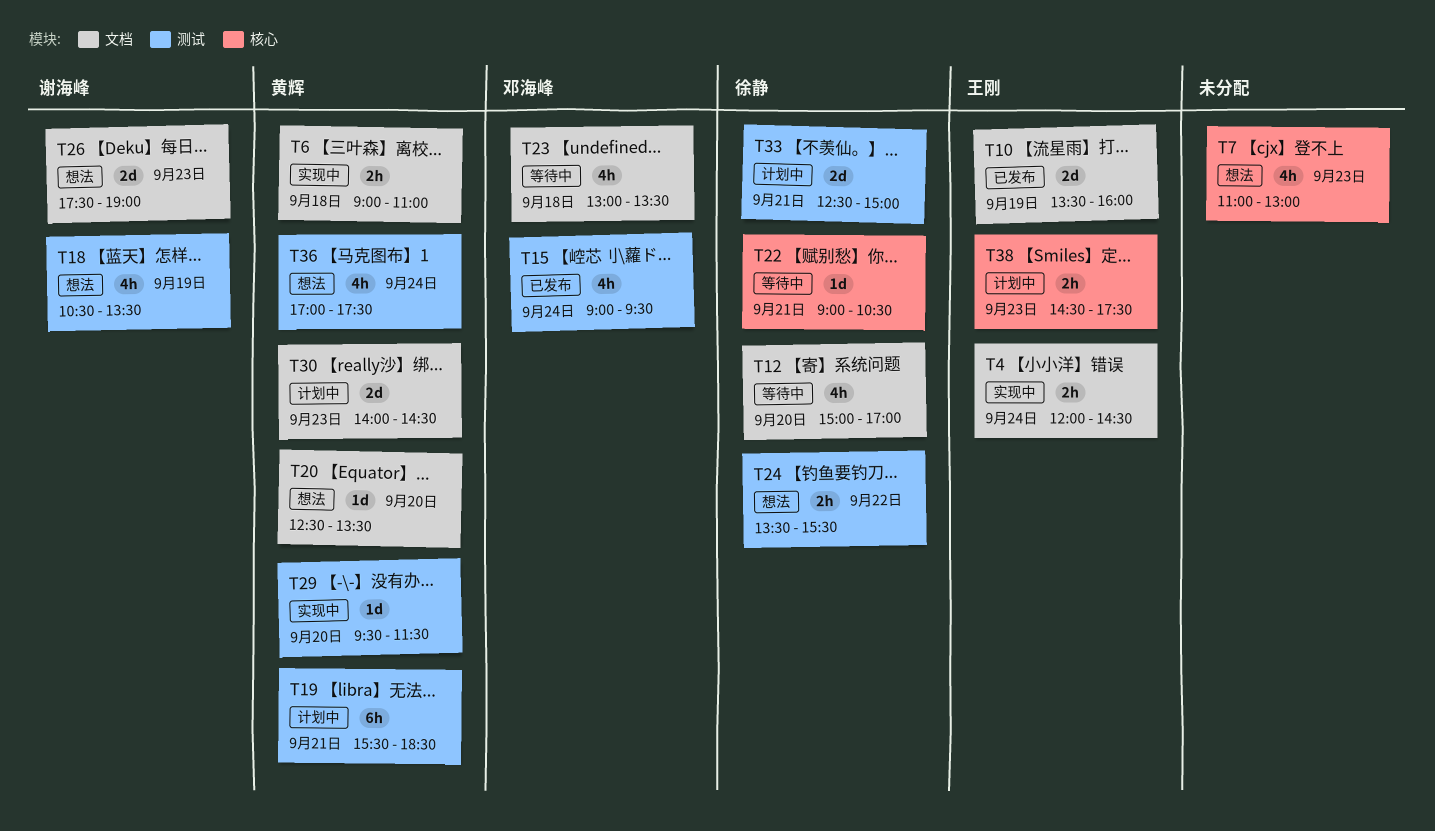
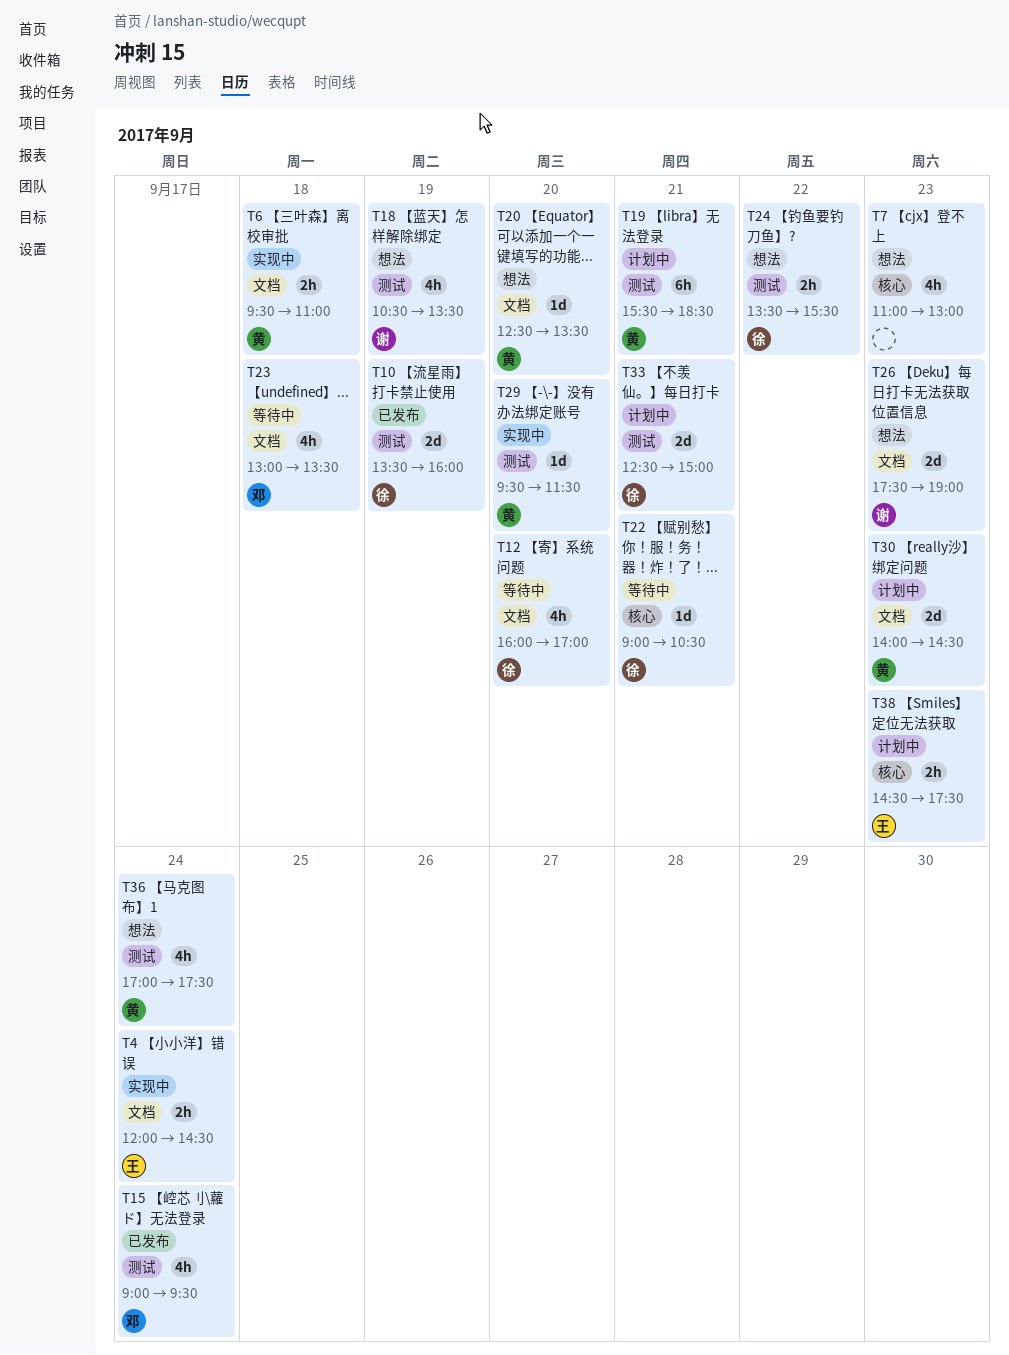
T6, begins: 09:00 -> 09:30
T10, owner: 王刚 -> 徐静
T10, label: 文档 -> 测试
T12, begins: 15:00 -> 16:00

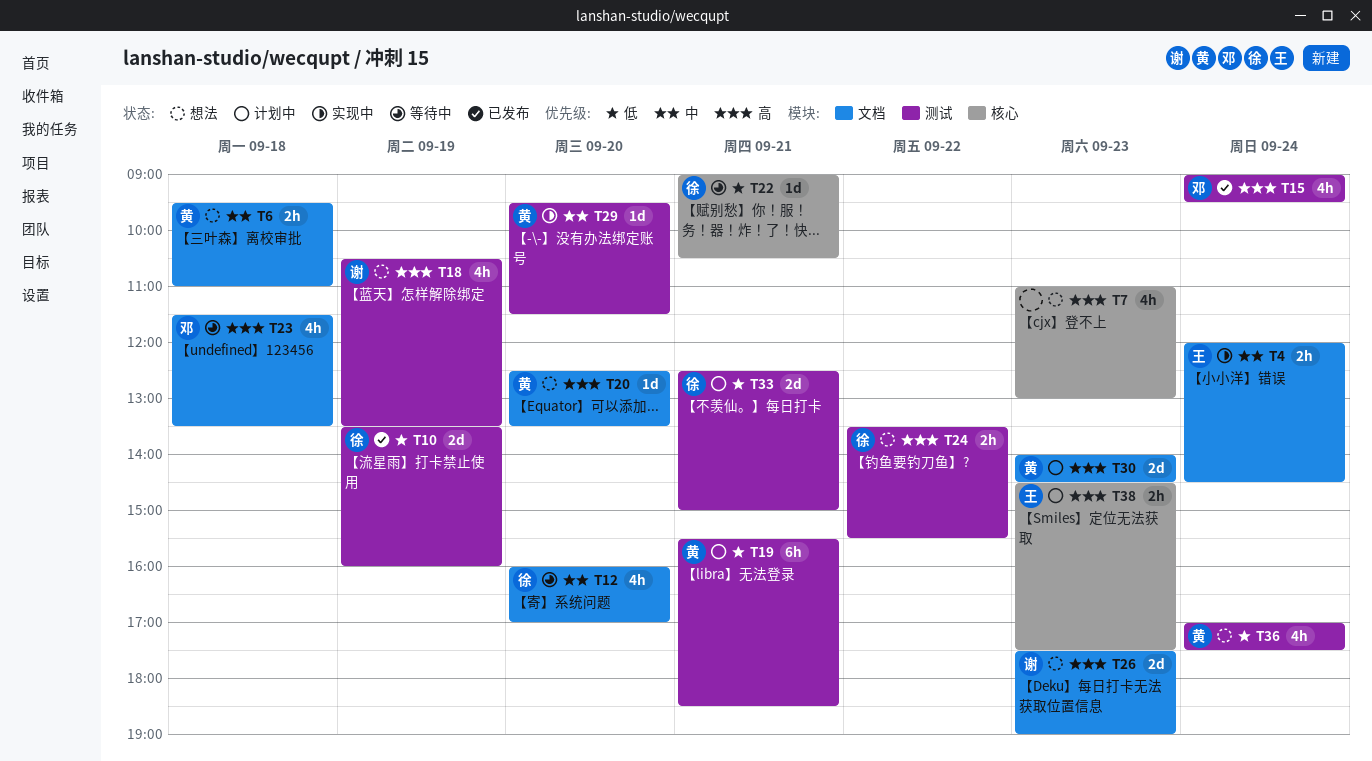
T6, status: 实现中 -> 想法
T23, begins: 13:00 -> 11:30

